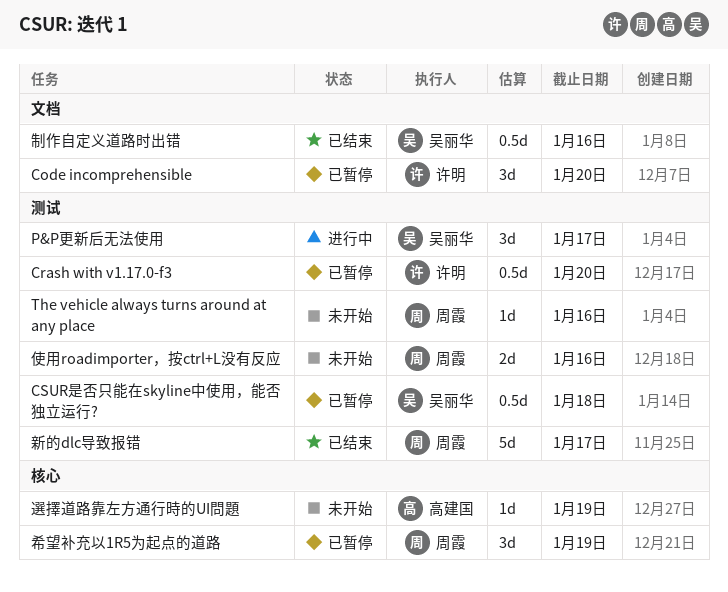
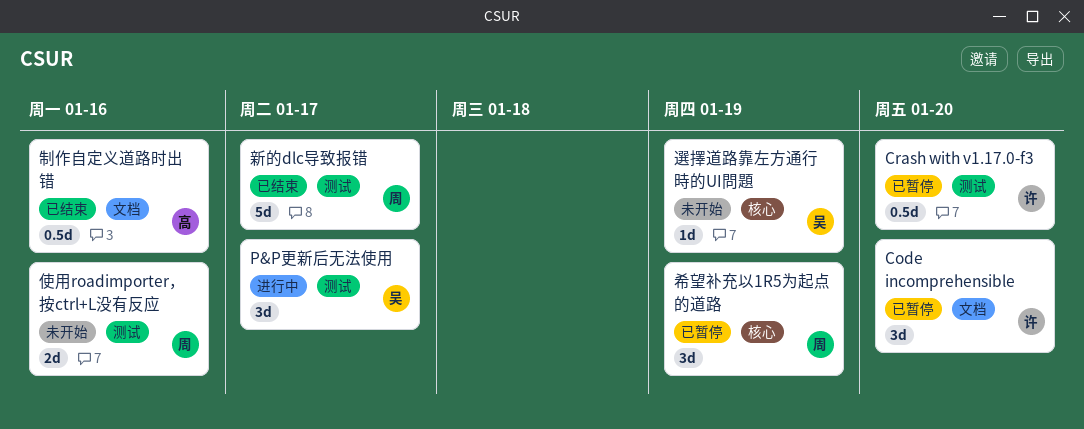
CSUR是否只能在skyline中使用，能否独立运行?: present -> none
The vehicle always turns around at any place: present -> none
制作自定义道路时出错, owner: 吴丽华 -> 高建国
選擇道路靠左方通行時的UI問題, owner: 高建国 -> 吴丽华

